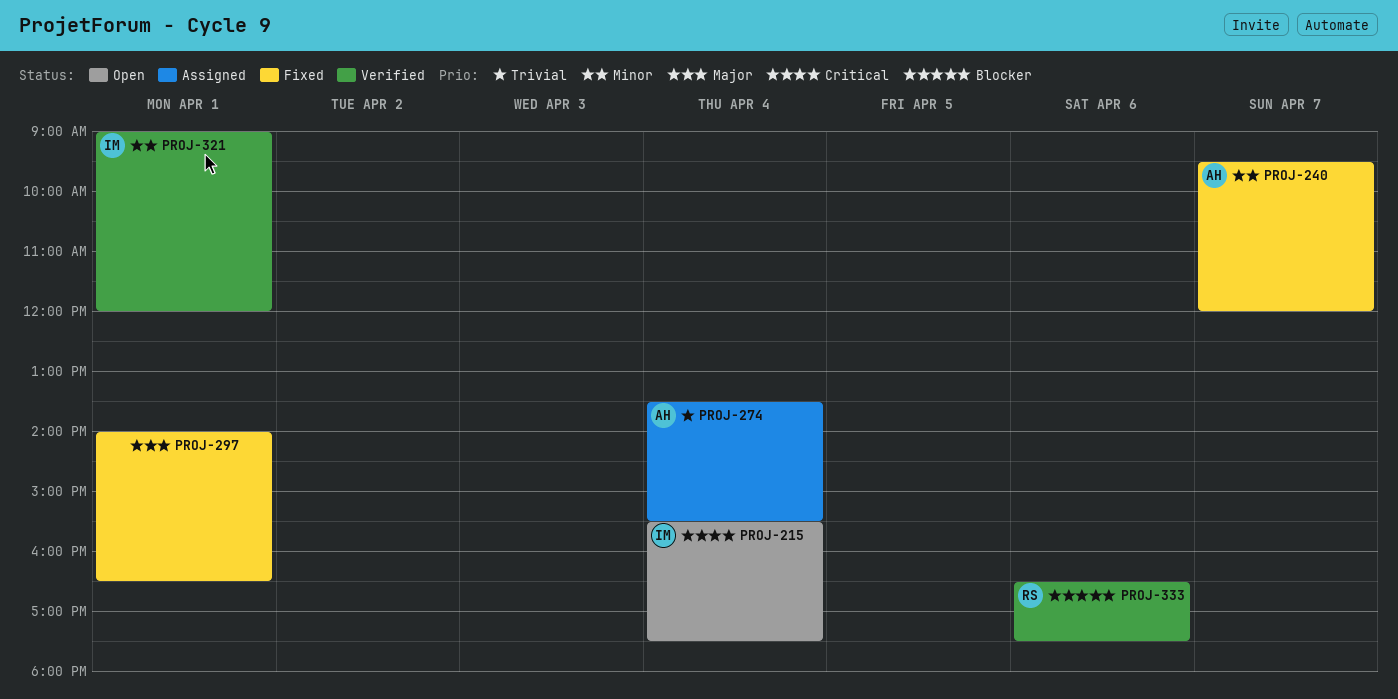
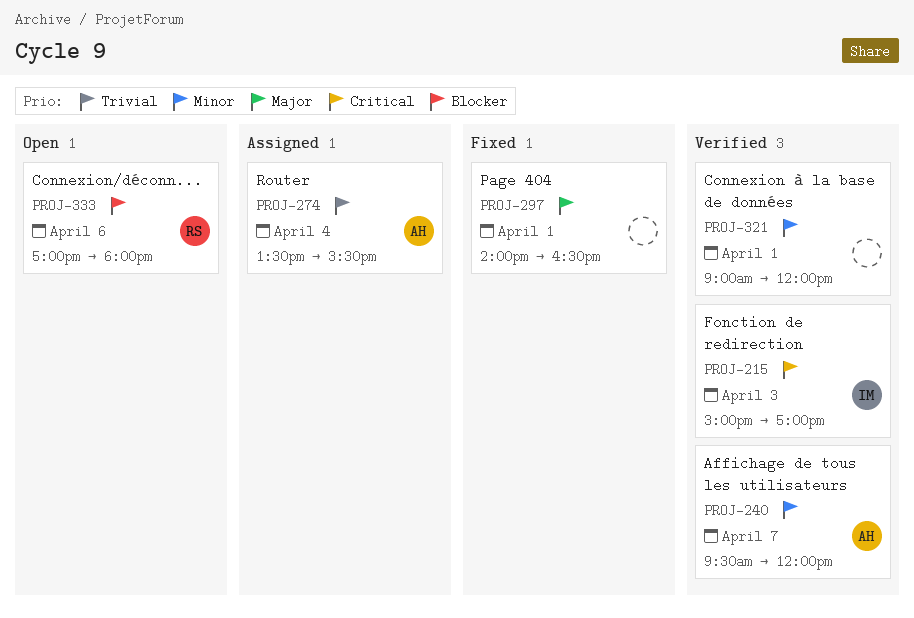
PROJ-215, status: Open -> Verified
PROJ-215, day: Apr 4 -> Apr 3
PROJ-215, begins: 15:30 -> 15:00
PROJ-215, ends: 17:30 -> 17:00
PROJ-240, status: Fixed -> Verified
PROJ-321, owner: IM -> none
PROJ-333, status: Verified -> Open
PROJ-333, begins: 16:30 -> 17:00
PROJ-333, ends: 17:30 -> 18:00

